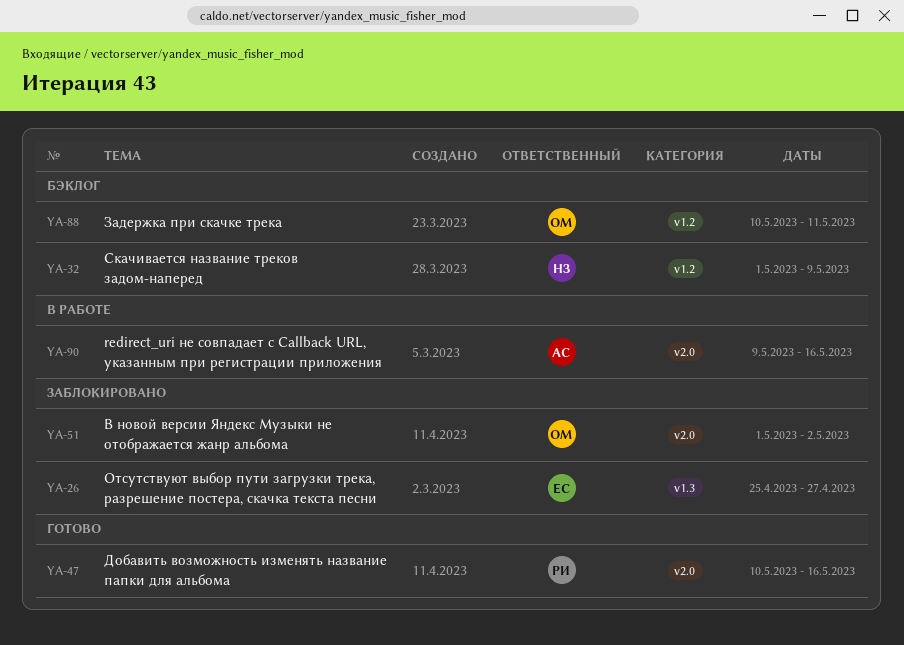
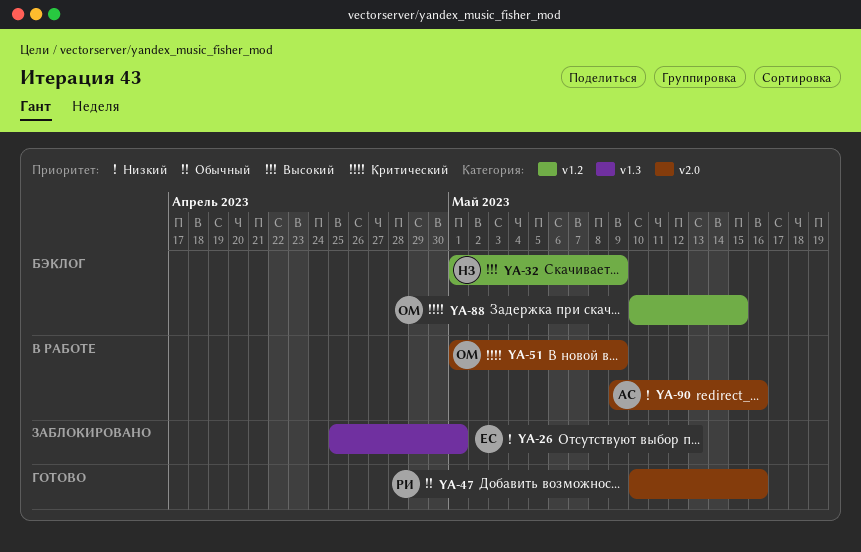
YA-26, due: Apr 27 -> May 1
YA-51, status: Заблокировано -> В работе
YA-51, due: May 2 -> May 9
YA-88, due: May 11 -> May 15

